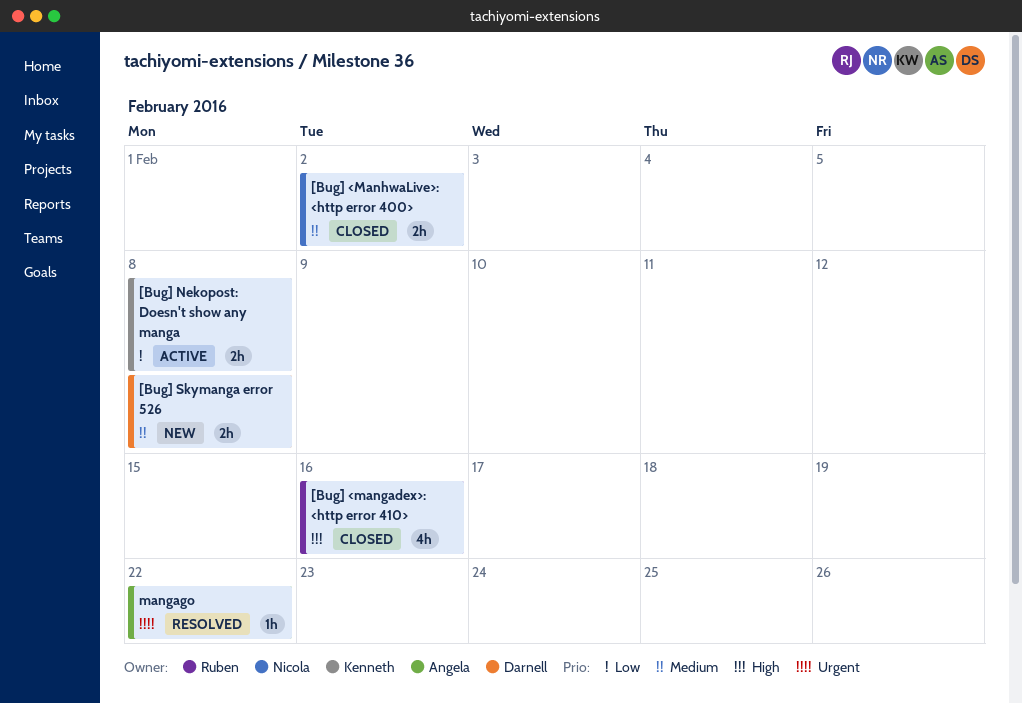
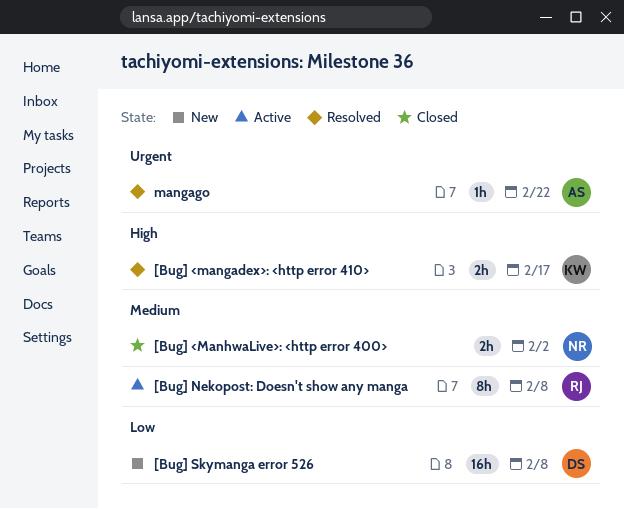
[Bug] <mangadex>: <http error 410>, status: Closed -> Resolved
[Bug] <mangadex>: <http error 410>, owner: Ruben -> Kenneth
[Bug] <mangadex>: <http error 410>, estimate: 4h -> 2h
[Bug] <mangadex>: <http error 410>, due: Feb 16 -> Feb 17
[Bug] Nekopost: Doesn't show any manga, owner: Kenneth -> Ruben
[Bug] Nekopost: Doesn't show any manga, priority: Low -> Medium
[Bug] Nekopost: Doesn't show any manga, estimate: 2h -> 8h
[Bug] Skymanga error 526, priority: Medium -> Low
[Bug] Skymanga error 526, estimate: 2h -> 16h

